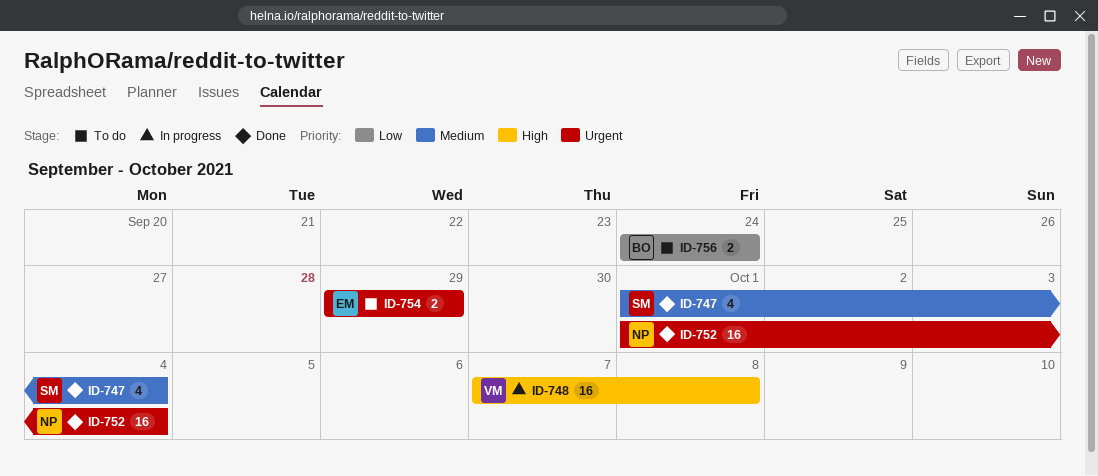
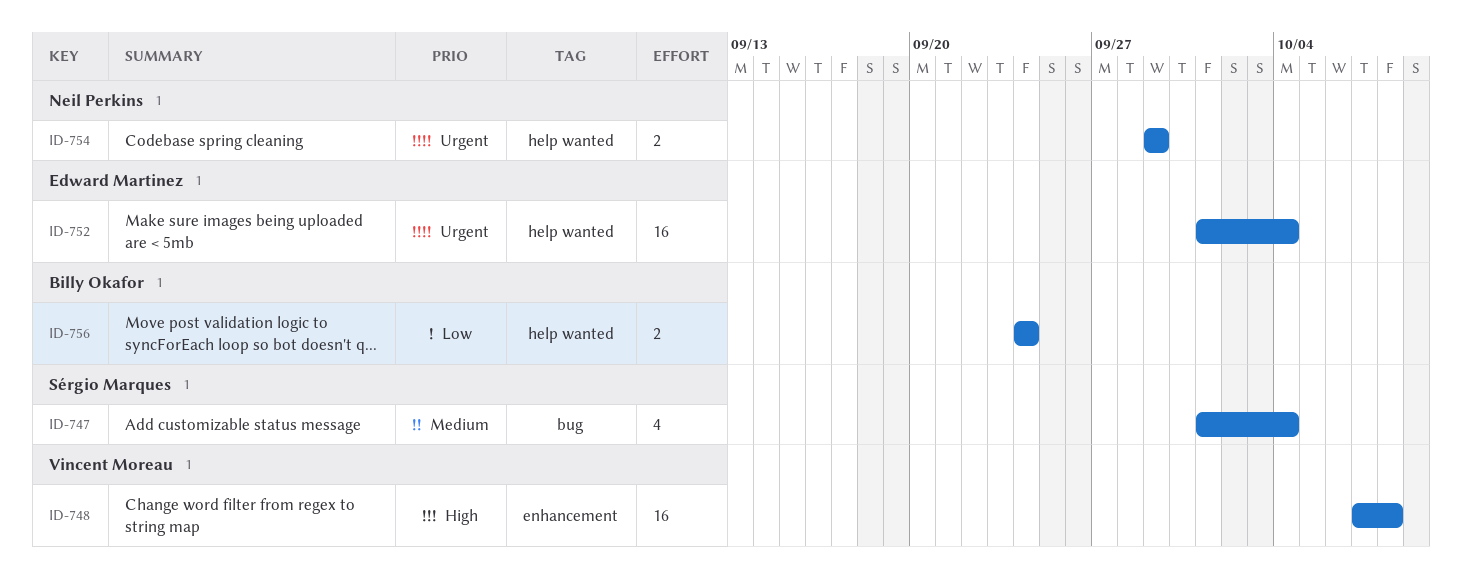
ID-752, owner: Neil Perkins -> Edward Martinez
ID-754, owner: Edward Martinez -> Neil Perkins

